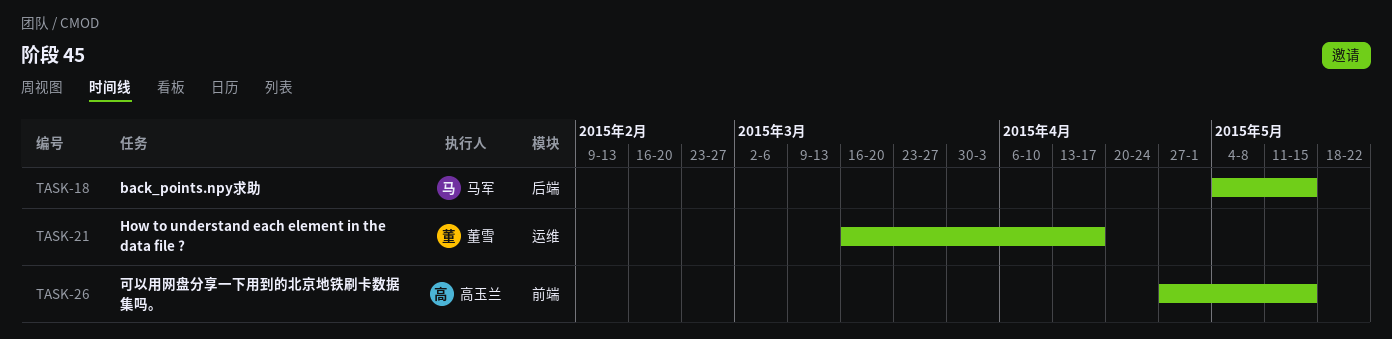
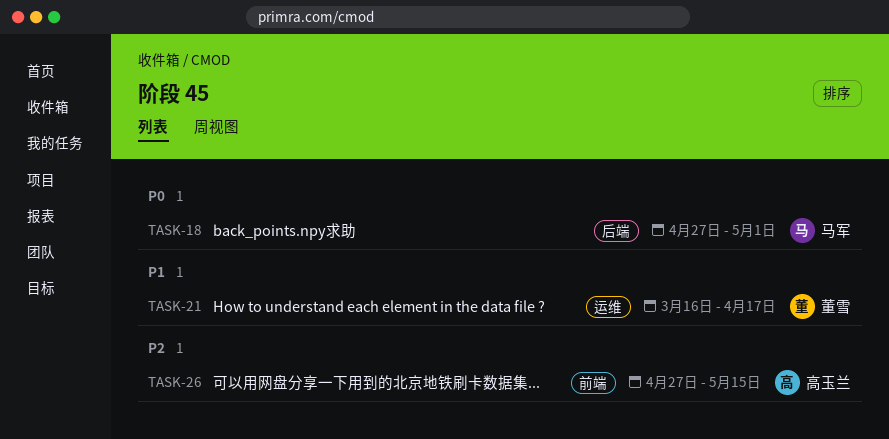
TASK-18, start: May 4 -> Apr 27
TASK-18, due: May 15 -> May 1

